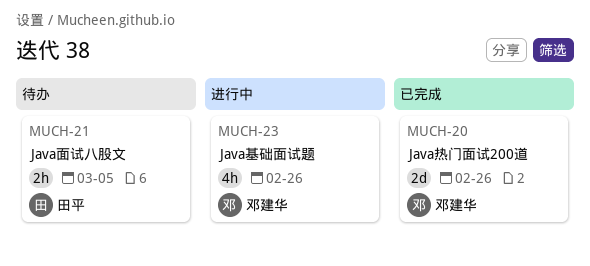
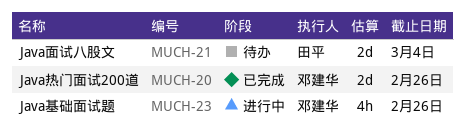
MUCH-21, estimate: 2h -> 2d
MUCH-21, due: Mar 5 -> Mar 4

